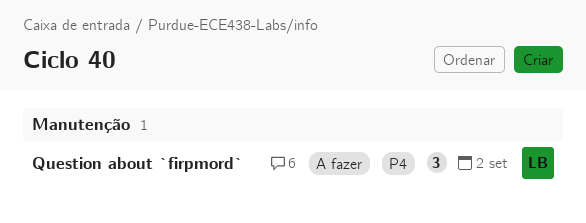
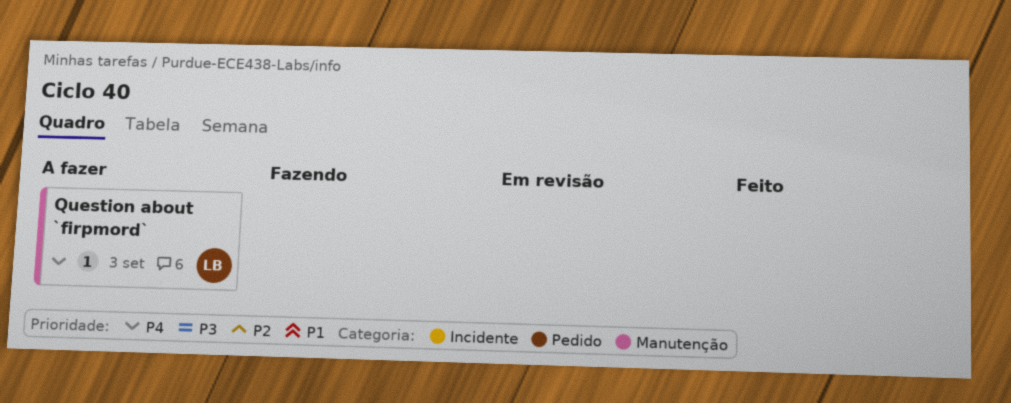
Question about `firpmord`, estimate: 3 -> 1
Question about `firpmord`, due: Sep 2 -> Sep 3

